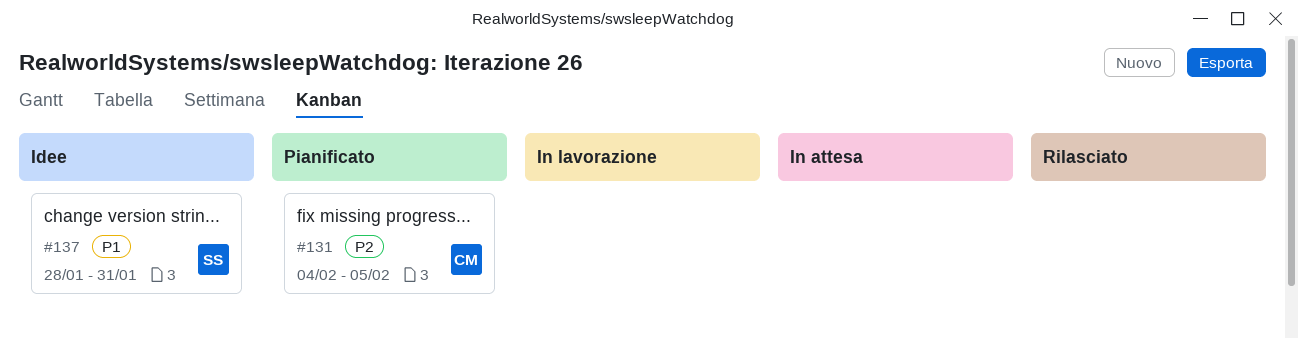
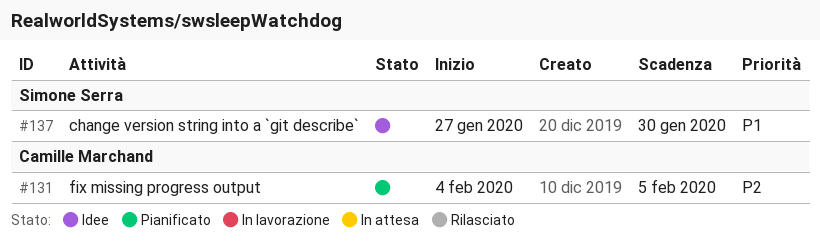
#137, start: Jan 28 -> Jan 27
#137, due: Jan 31 -> Jan 30

